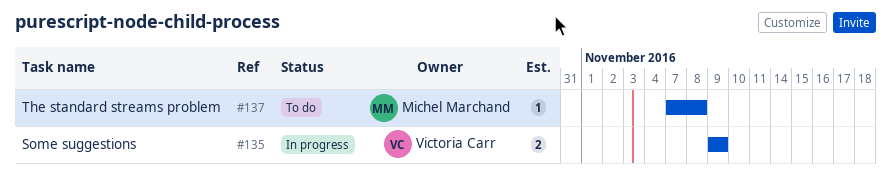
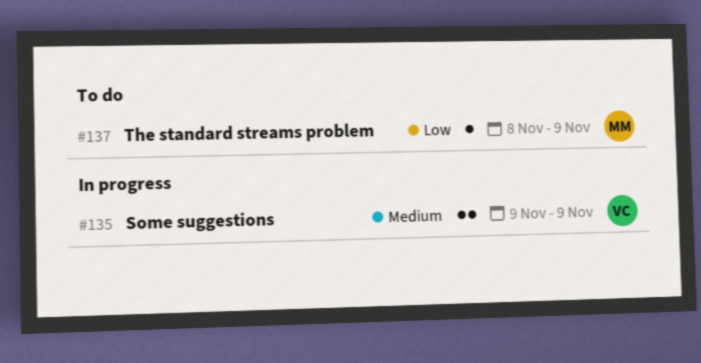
#137, start: Nov 7 -> Nov 8
#137, due: Nov 8 -> Nov 9

